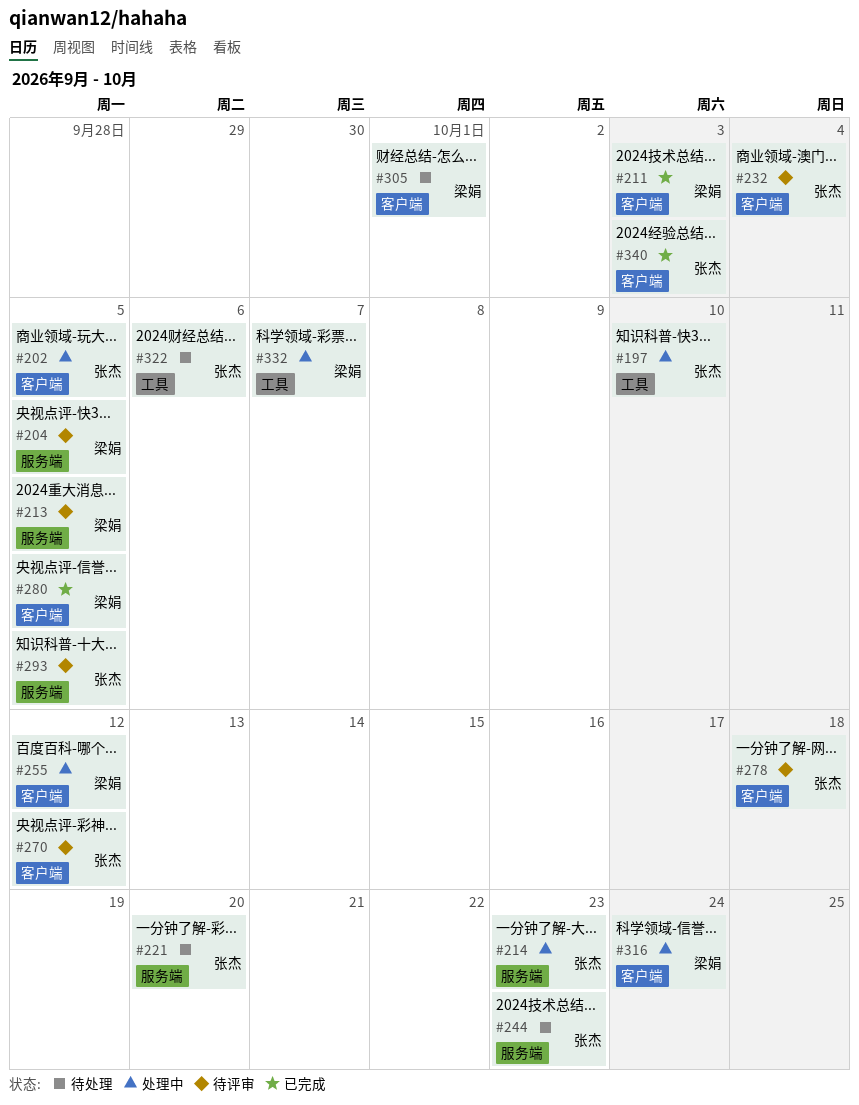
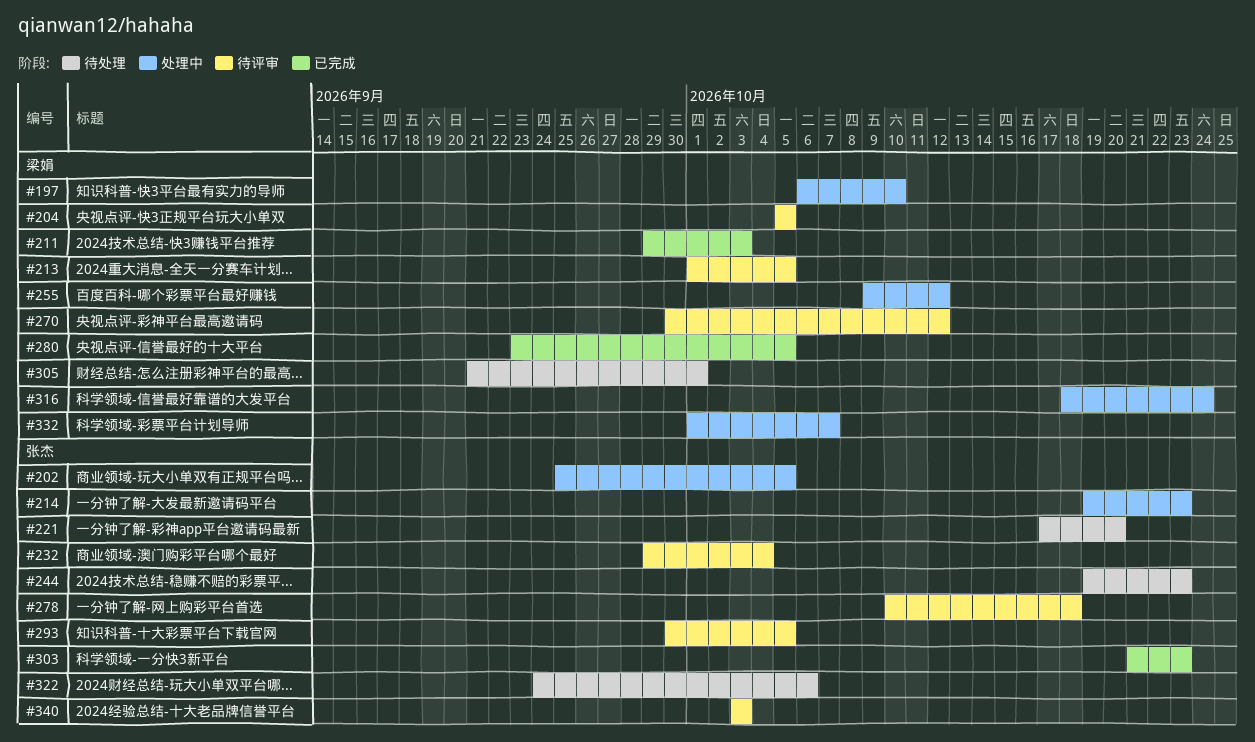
#197, owner: 张杰 -> 梁娟
#270, owner: 张杰 -> 梁娟
#303: none -> present
#340, status: 已完成 -> 待评审

